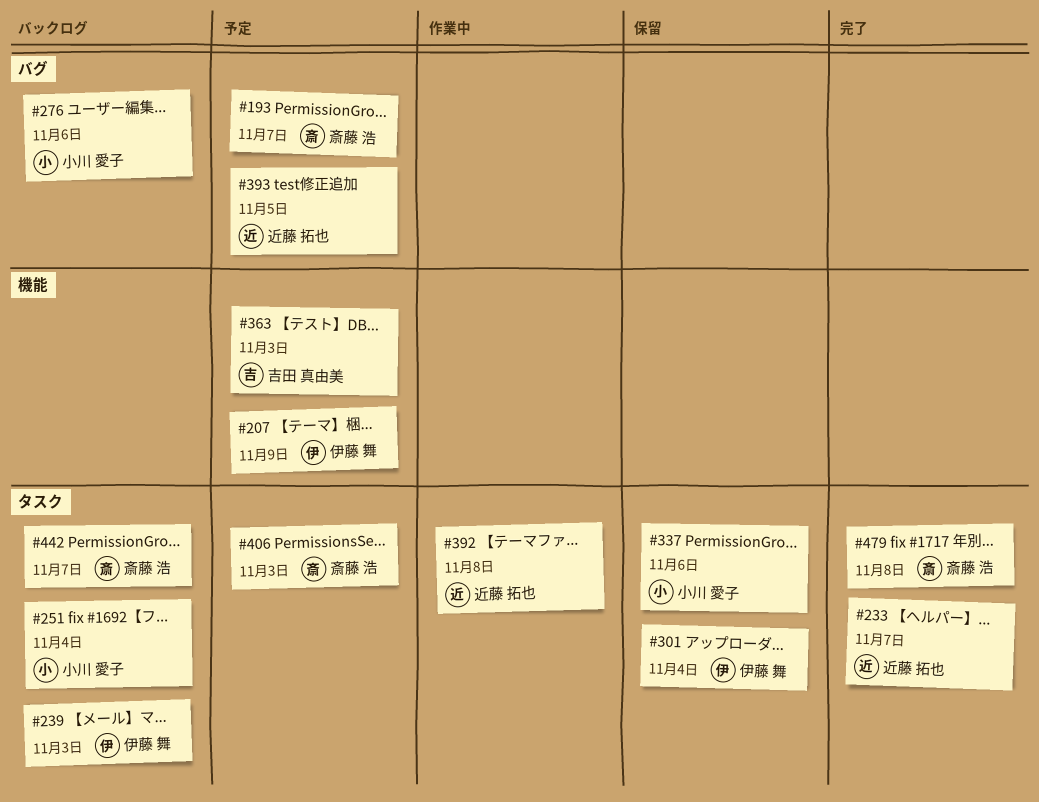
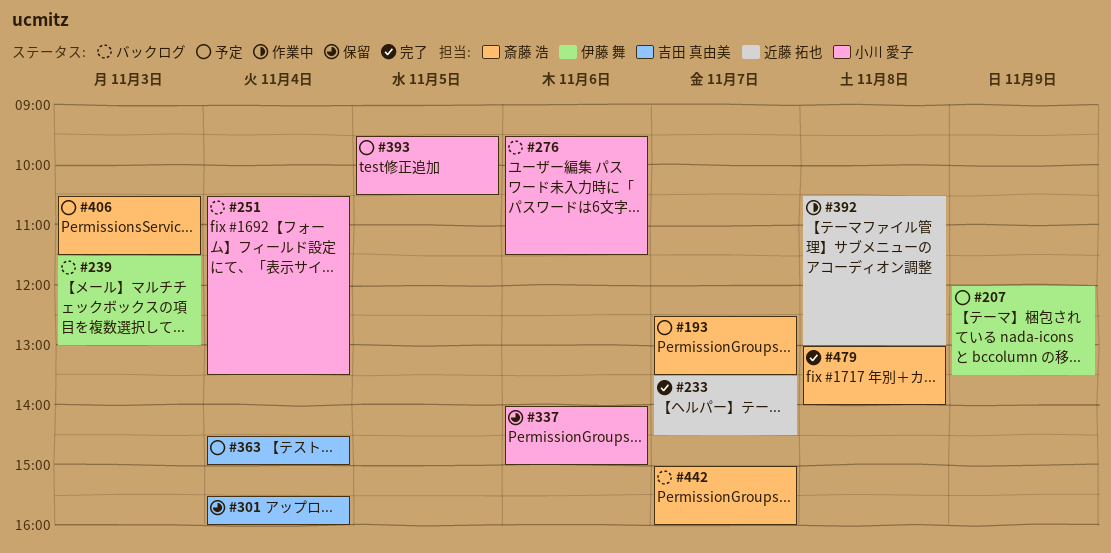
#301, owner: 伊藤 舞 -> 吉田 真由美
#363, day: Nov 3 -> Nov 4
#393, owner: 近藤 拓也 -> 小川 愛子

